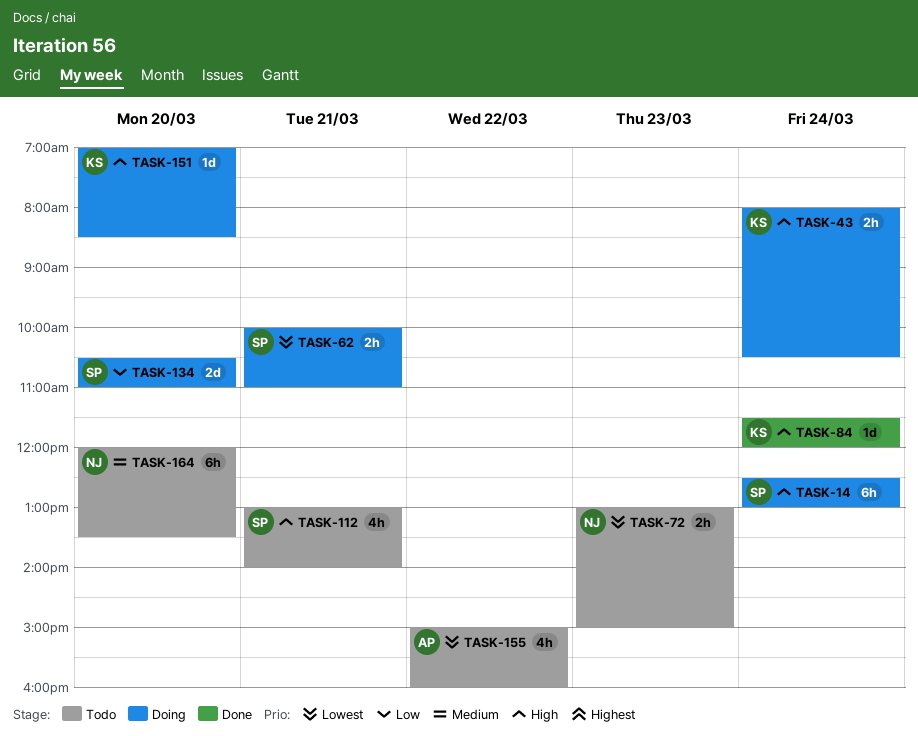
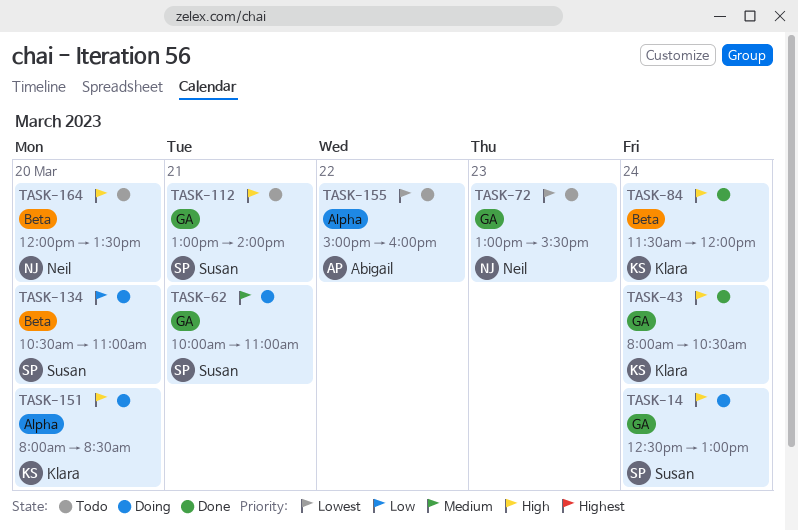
TASK-43, status: Doing -> Done
TASK-62, priority: Lowest -> Medium
TASK-72, ends: 15:00 -> 15:30
TASK-151, begins: 07:00 -> 08:00
TASK-164, priority: Medium -> High

